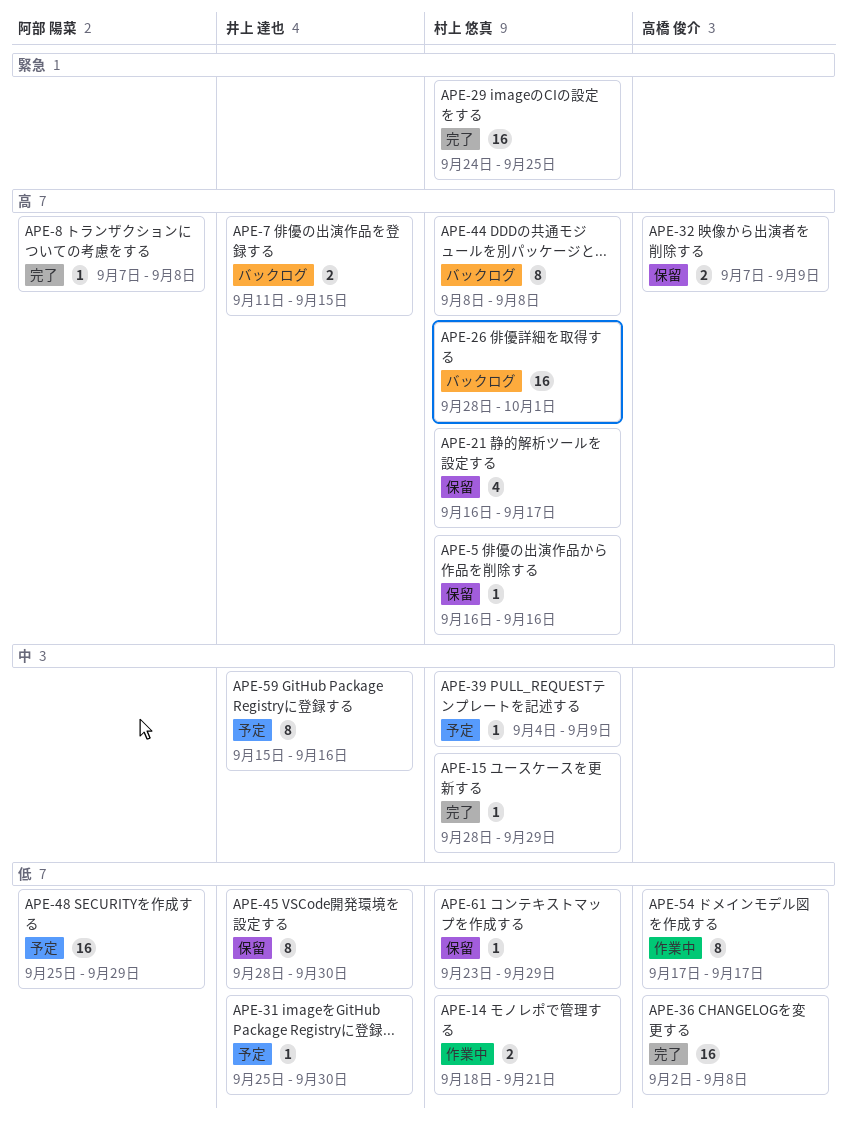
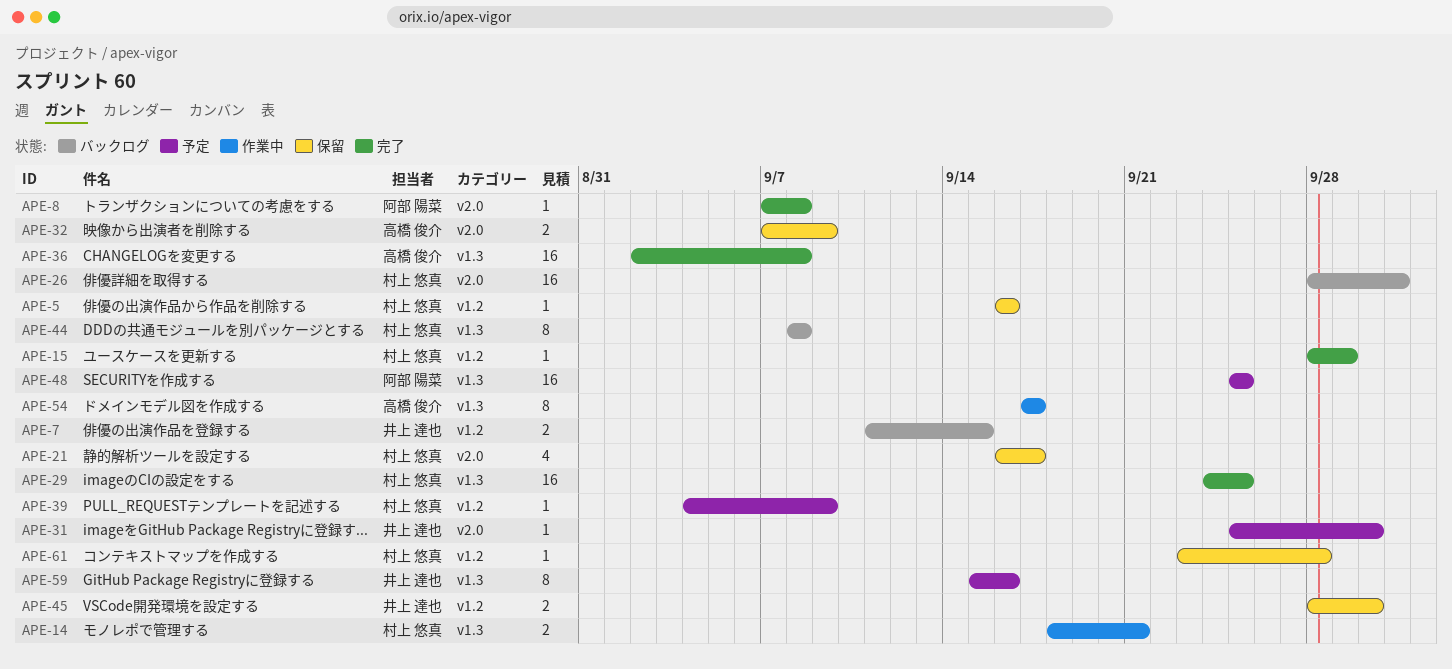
APE-45, estimate: 8 -> 2
APE-48, due: Sep 29 -> Sep 25
APE-61, due: Sep 29 -> Sep 28

